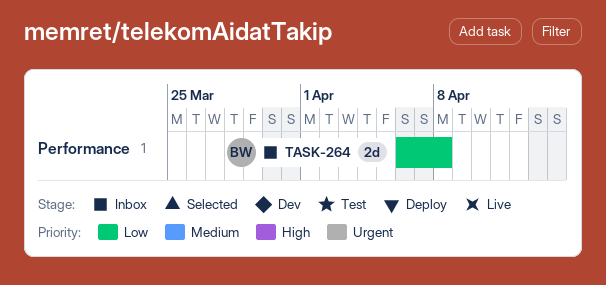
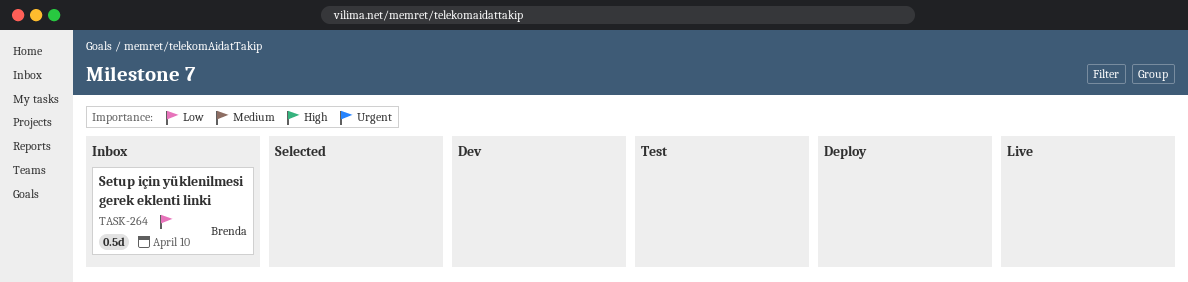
TASK-264, estimate: 2d -> 0.5d
TASK-264, due: Apr 8 -> Apr 10

